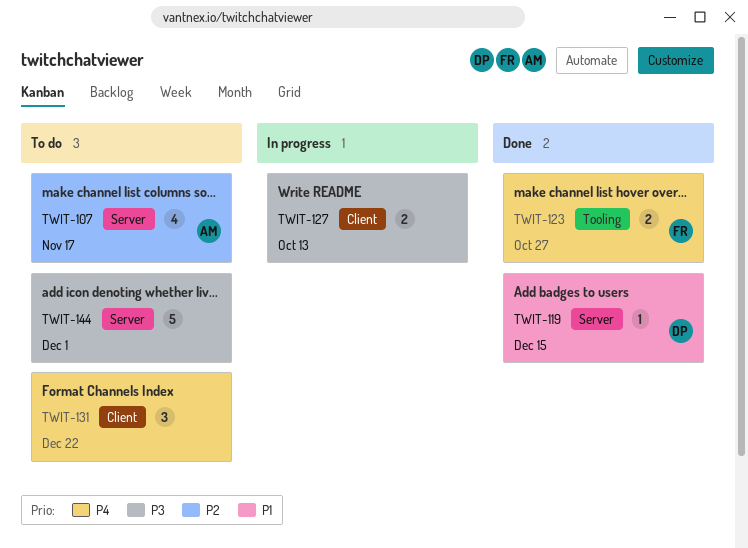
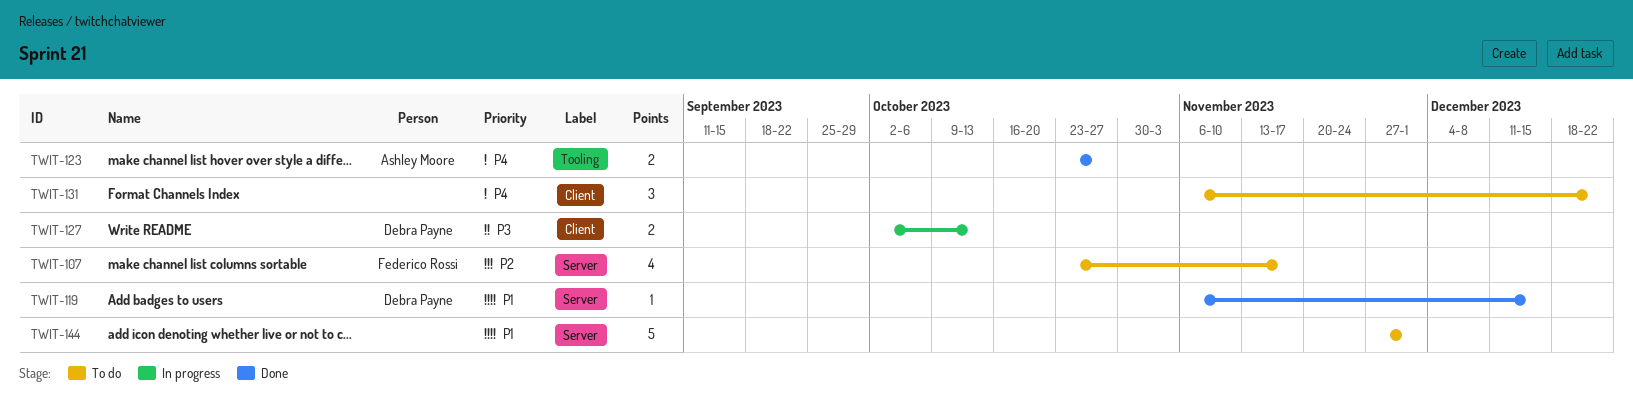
TWIT-107, owner: Ashley Moore -> Federico Rossi
TWIT-123, owner: Federico Rossi -> Ashley Moore
TWIT-127, owner: none -> Debra Payne
TWIT-144, priority: P3 -> P1

